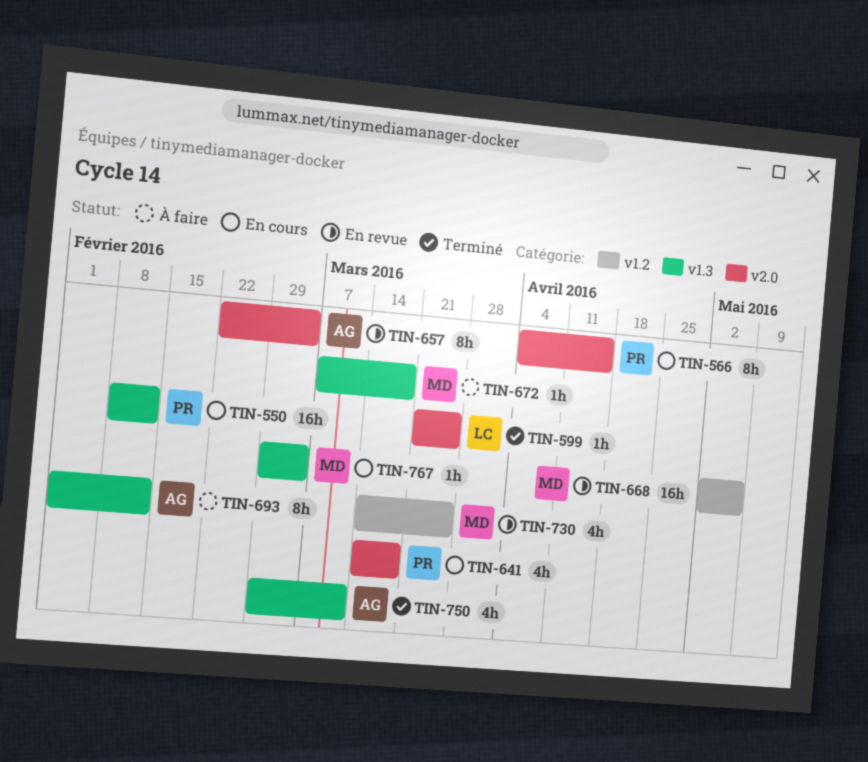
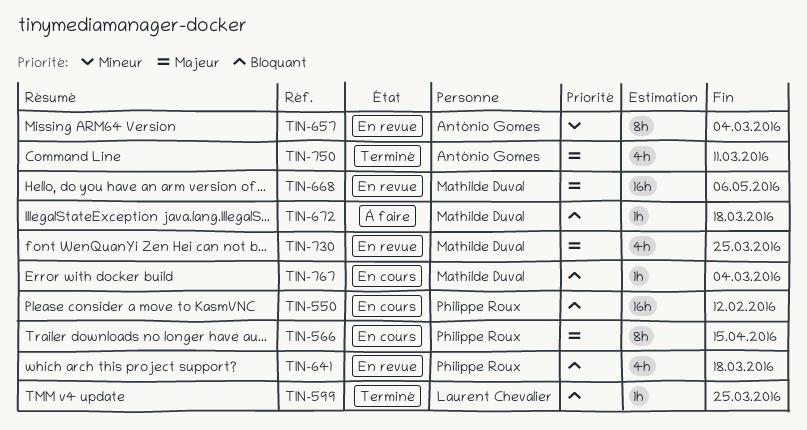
TIN-641, status: En cours -> En revue
TIN-693: present -> none

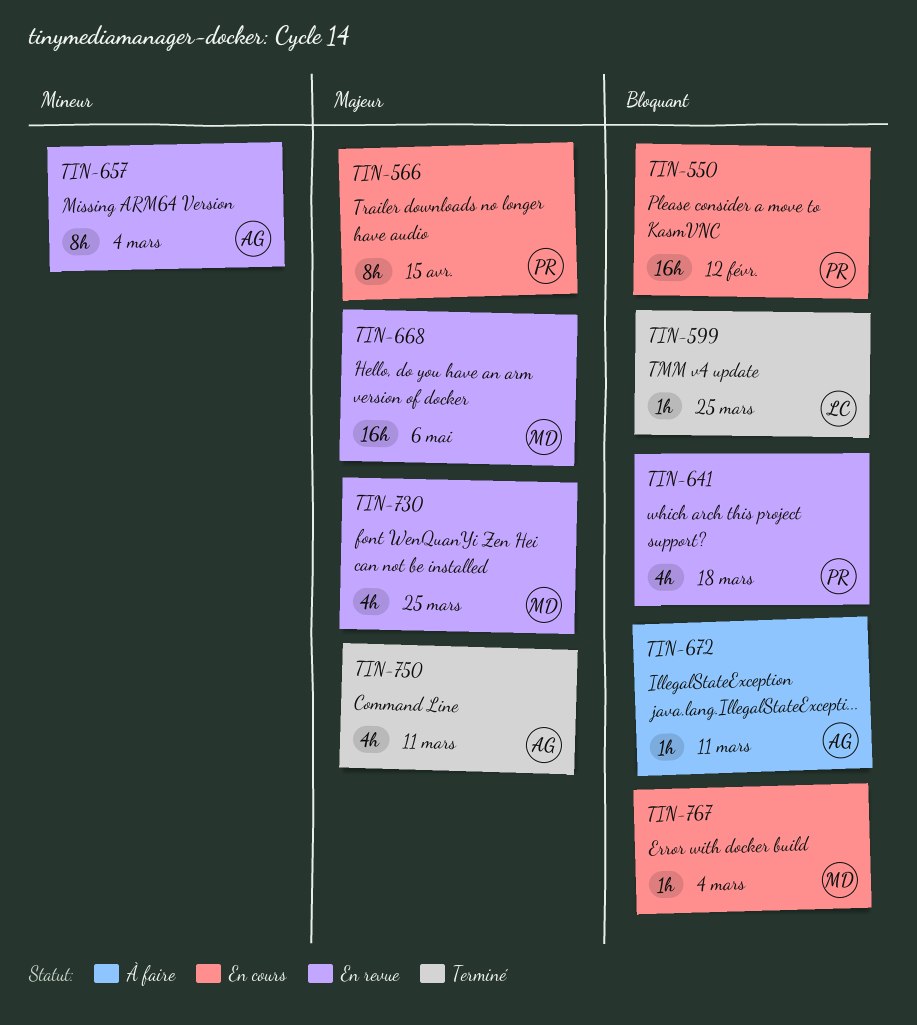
TIN-672, owner: Mathilde Duval -> António Gomes
TIN-672, due: Mar 18 -> Mar 11

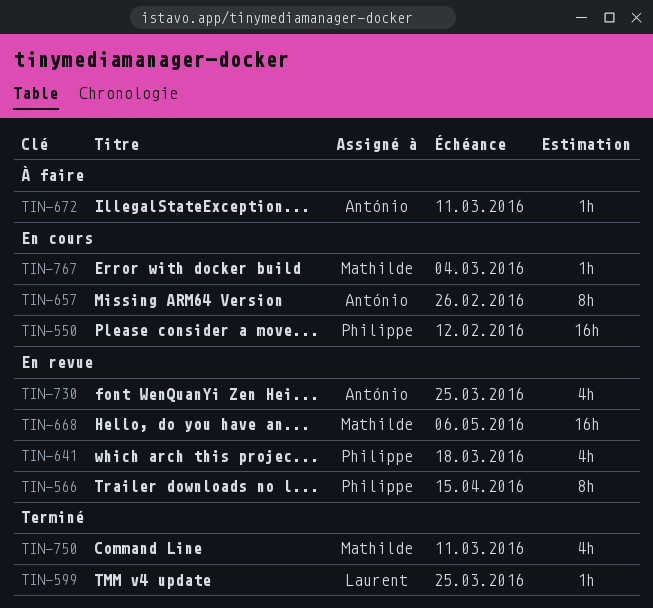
TIN-566, status: En cours -> En revue
TIN-657, status: En revue -> En cours
TIN-657, due: Mar 4 -> Feb 26
TIN-730, owner: Mathilde -> António
TIN-750, owner: António -> Mathilde

